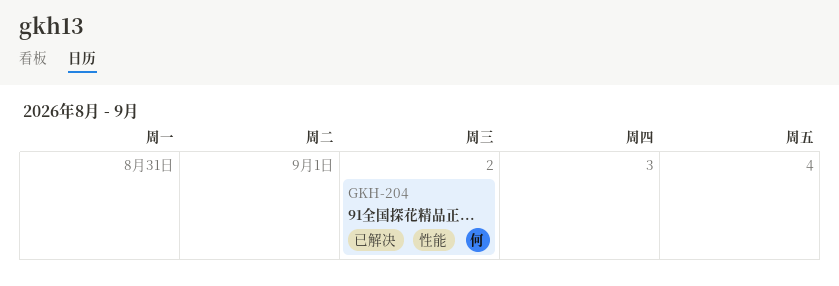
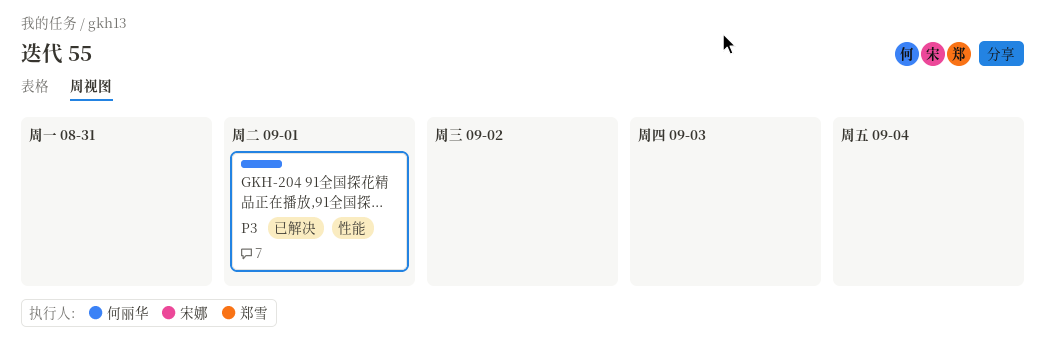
GKH-204, due: Sep 2 -> Sep 1

